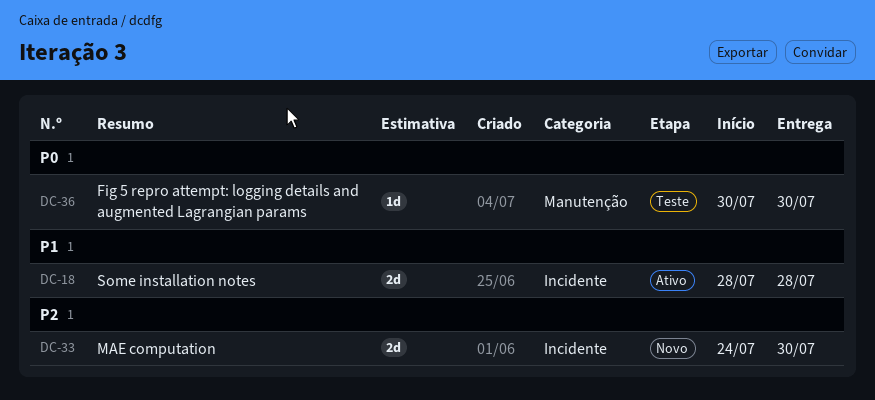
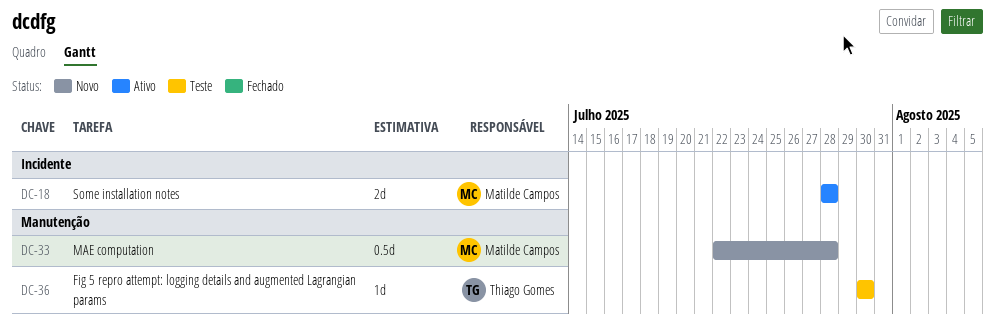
DC-33, label: Incidente -> Manutenção
DC-33, estimate: 2d -> 0.5d
DC-33, start: Jul 24 -> Jul 22
DC-33, due: Jul 30 -> Jul 28

